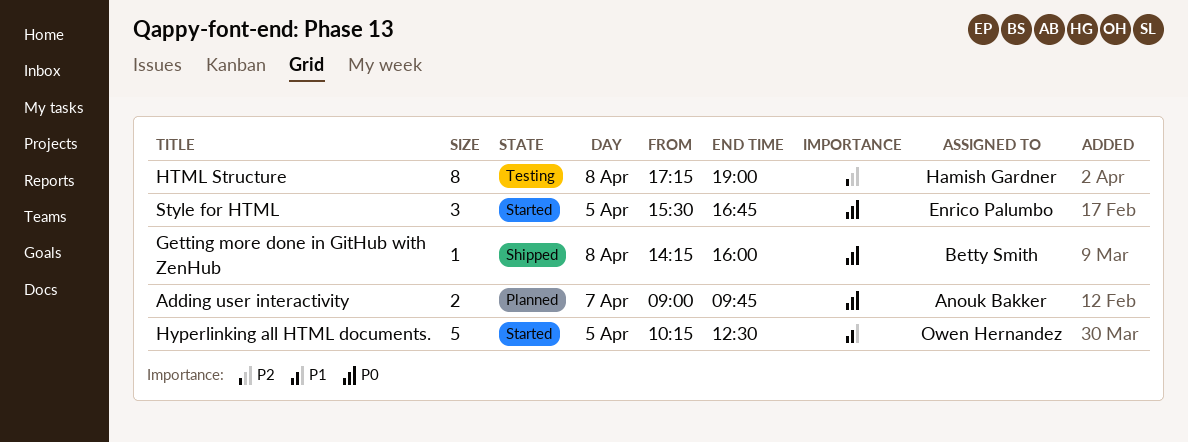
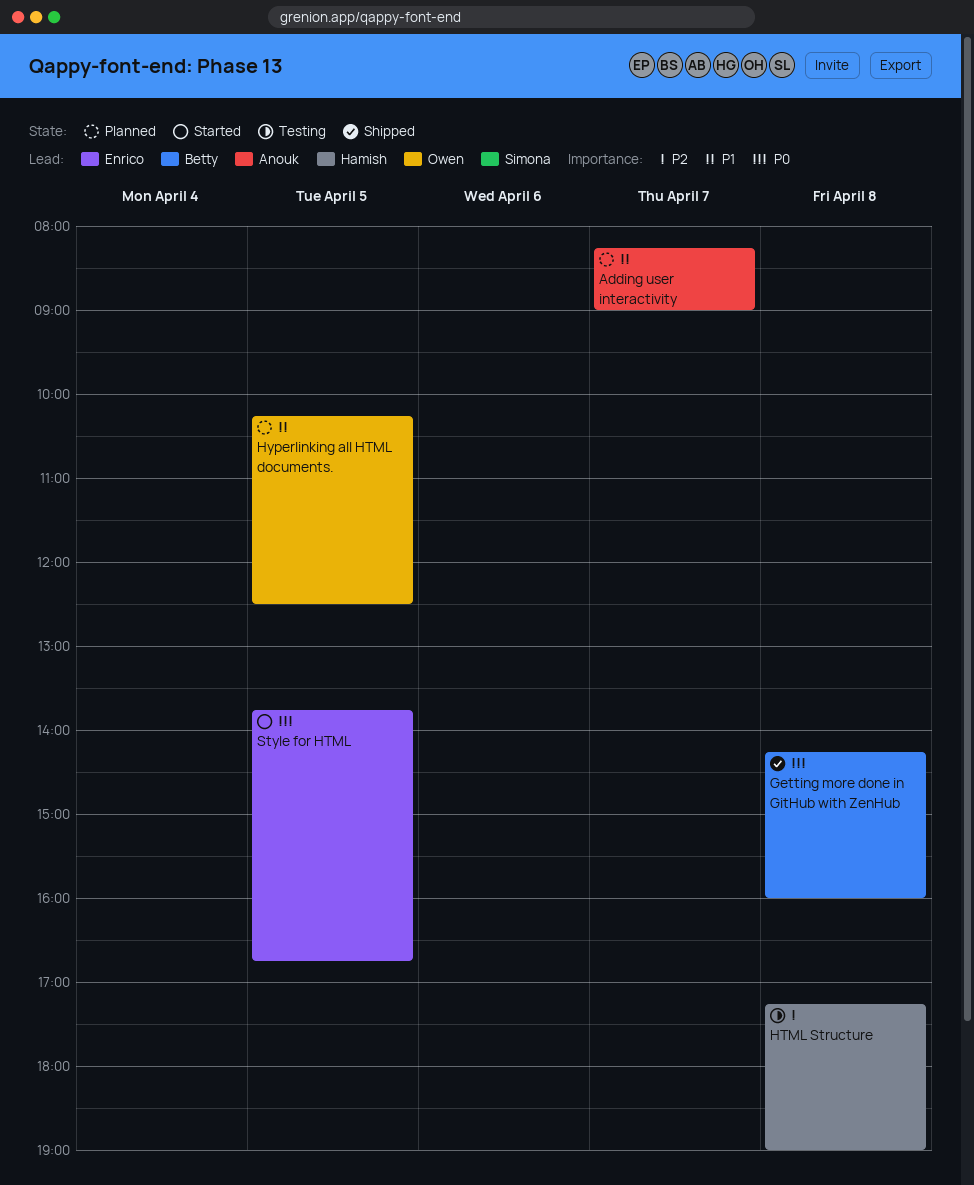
Adding user interactivity, priority: P0 -> P1
Adding user interactivity, begins: 09:00 -> 08:15
Adding user interactivity, ends: 09:45 -> 09:00
Hyperlinking all HTML documents., status: Started -> Planned
Style for HTML, begins: 15:30 -> 13:45

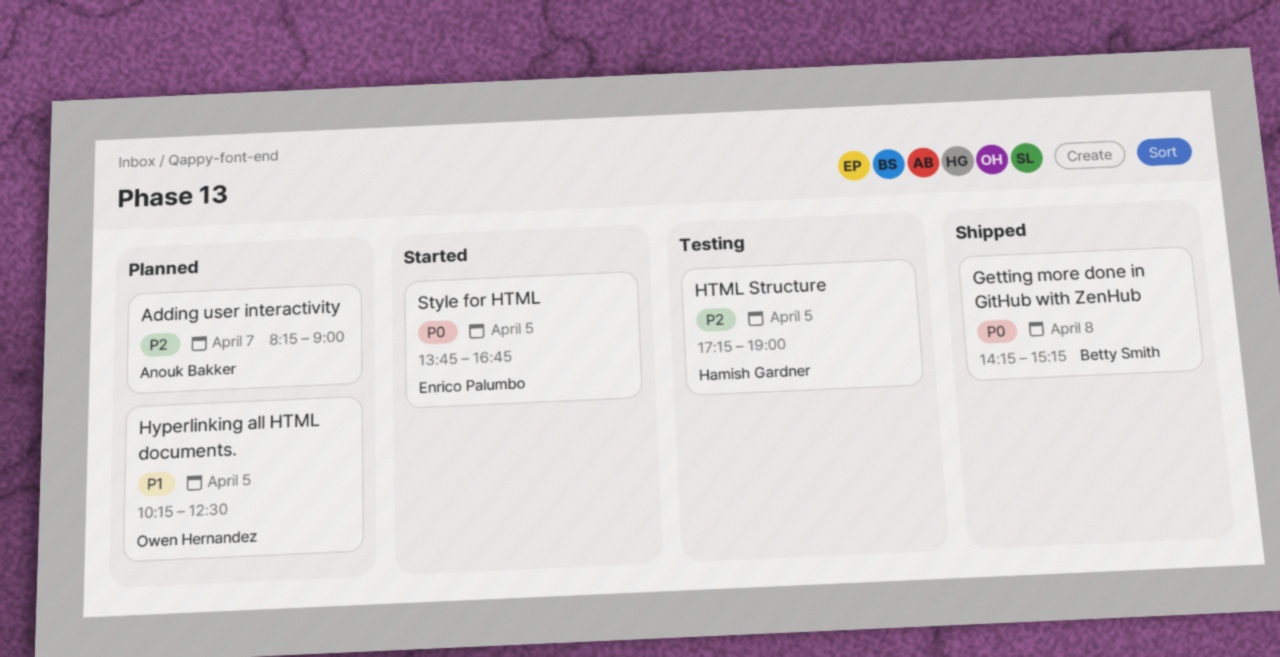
Adding user interactivity, priority: P1 -> P2
Getting more done in GitHub with ZenHub, ends: 16:00 -> 15:15
HTML Structure, day: Apr 8 -> Apr 5

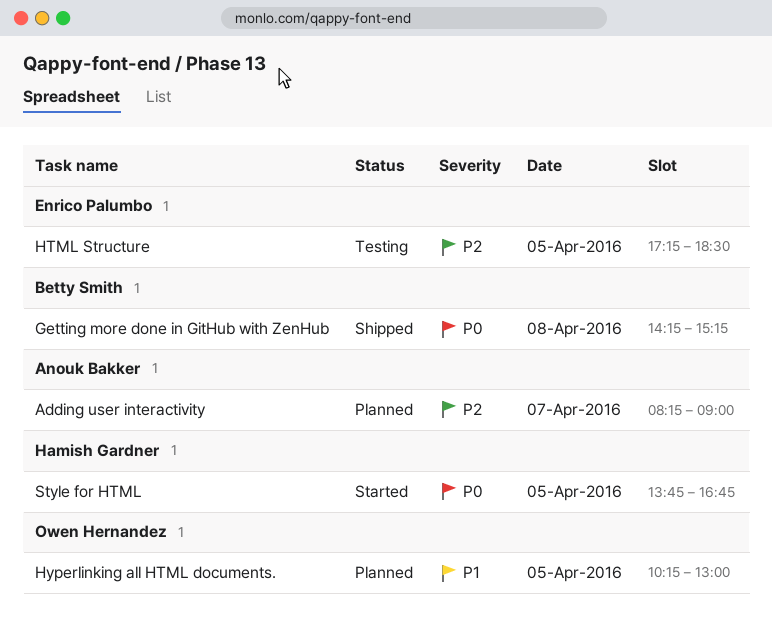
HTML Structure, owner: Hamish Gardner -> Enrico Palumbo
HTML Structure, ends: 19:00 -> 18:30
Hyperlinking all HTML documents., ends: 12:30 -> 13:00
Style for HTML, owner: Enrico Palumbo -> Hamish Gardner

